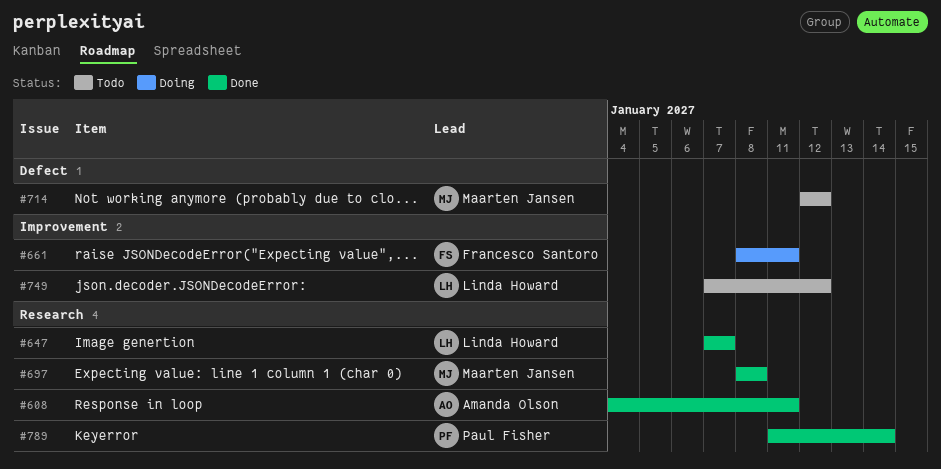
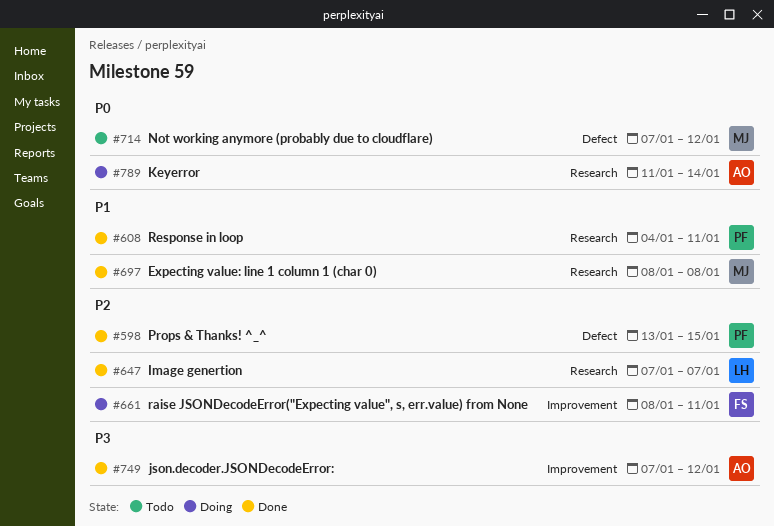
#598: none -> present
#608, owner: Amanda Olson -> Paul Fisher
#714, start: Jan 12 -> Jan 7
#749, status: Todo -> Done
#749, owner: Linda Howard -> Amanda Olson
#789, status: Done -> Doing
#789, owner: Paul Fisher -> Amanda Olson

